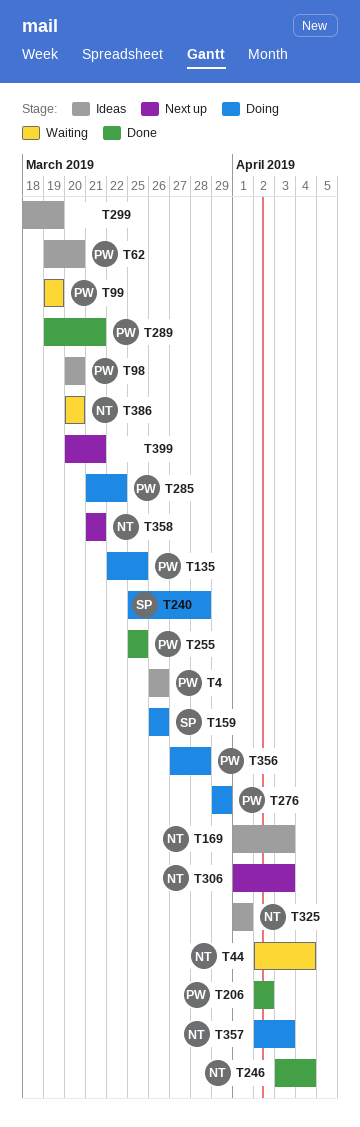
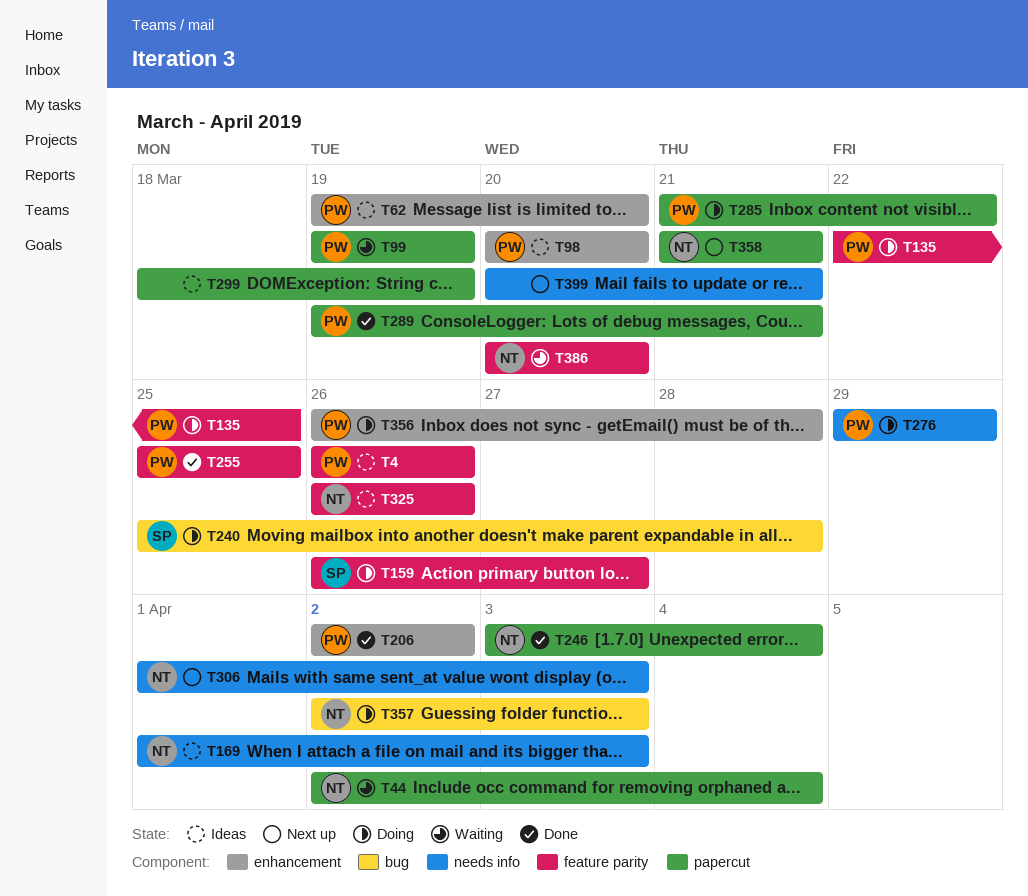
T159, due: Mar 26 -> Mar 27
T325, start: Apr 1 -> Mar 26
T325, due: Apr 1 -> Mar 26
T356, start: Mar 27 -> Mar 26

